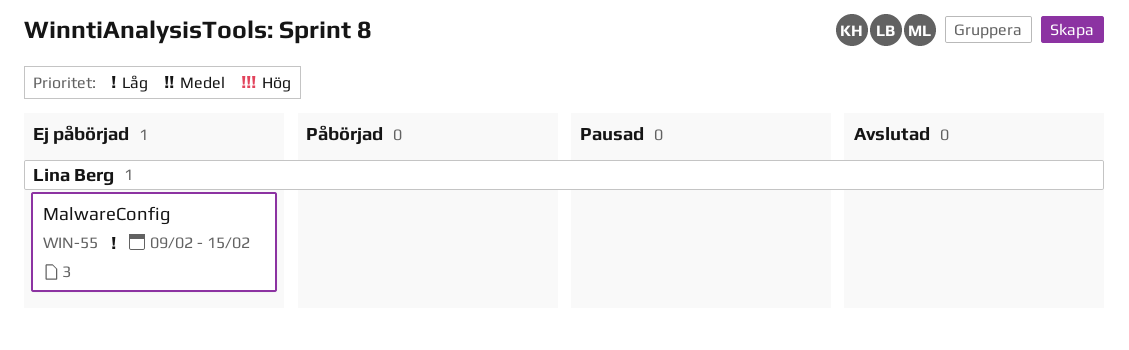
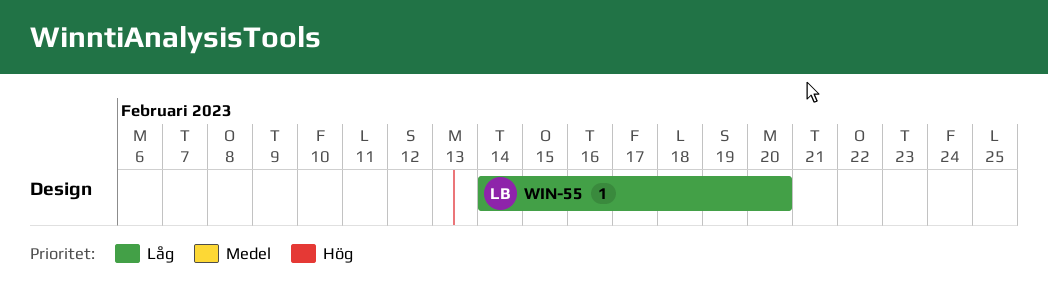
WIN-55, start: Feb 9 -> Feb 14
WIN-55, due: Feb 15 -> Feb 20

